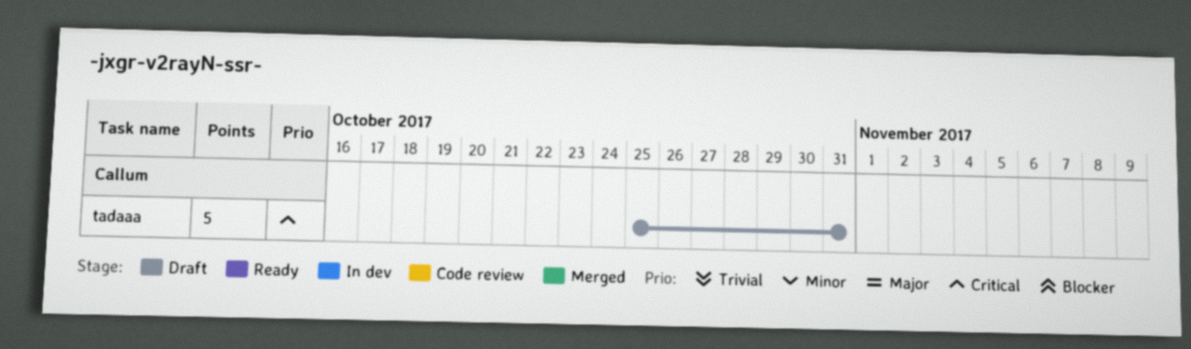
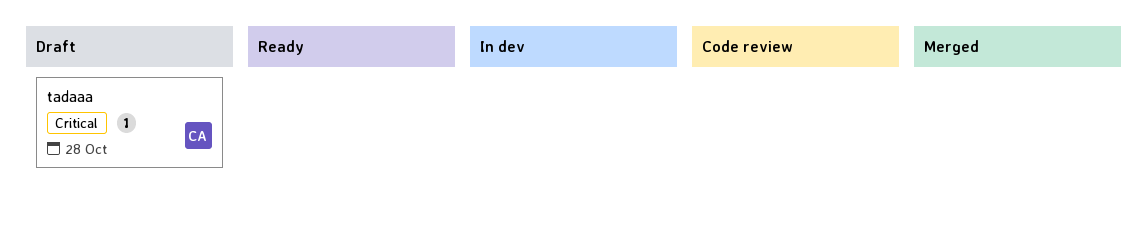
tadaaa, estimate: 5 -> 1
tadaaa, due: Oct 31 -> Oct 28

